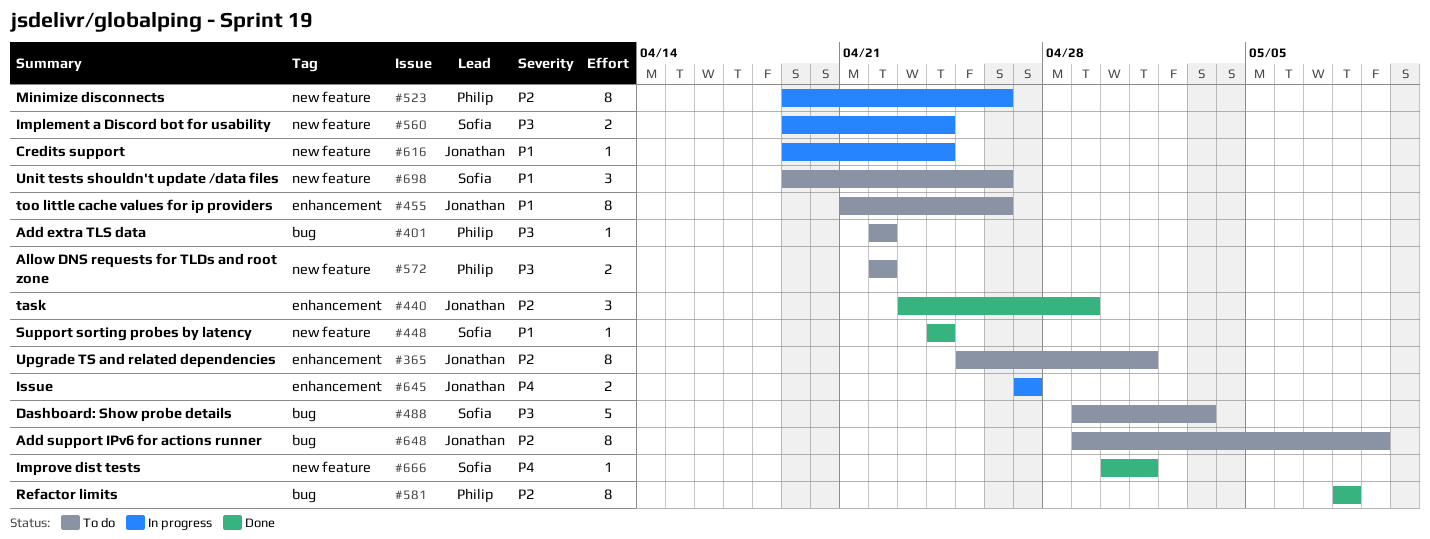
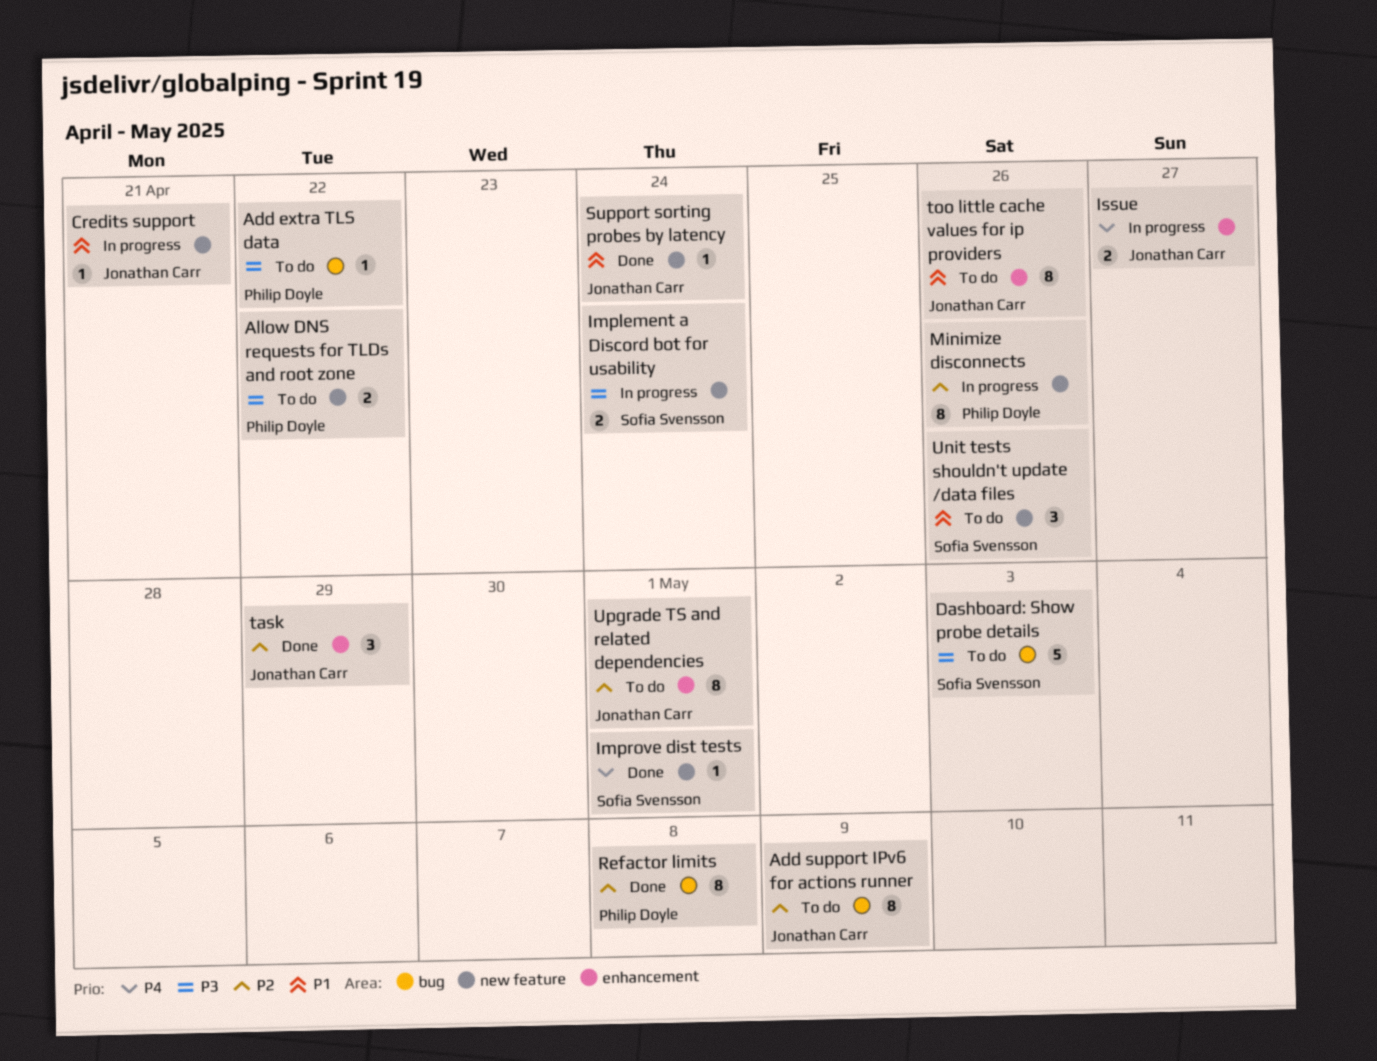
Credits support, due: Apr 24 -> Apr 21
Support sorting probes by latency, owner: Sofia Svensson -> Jonathan Carr

